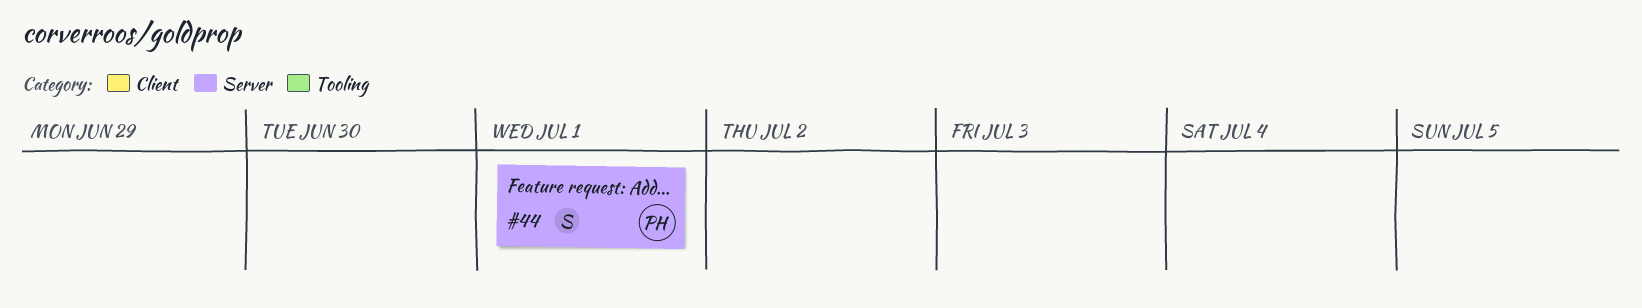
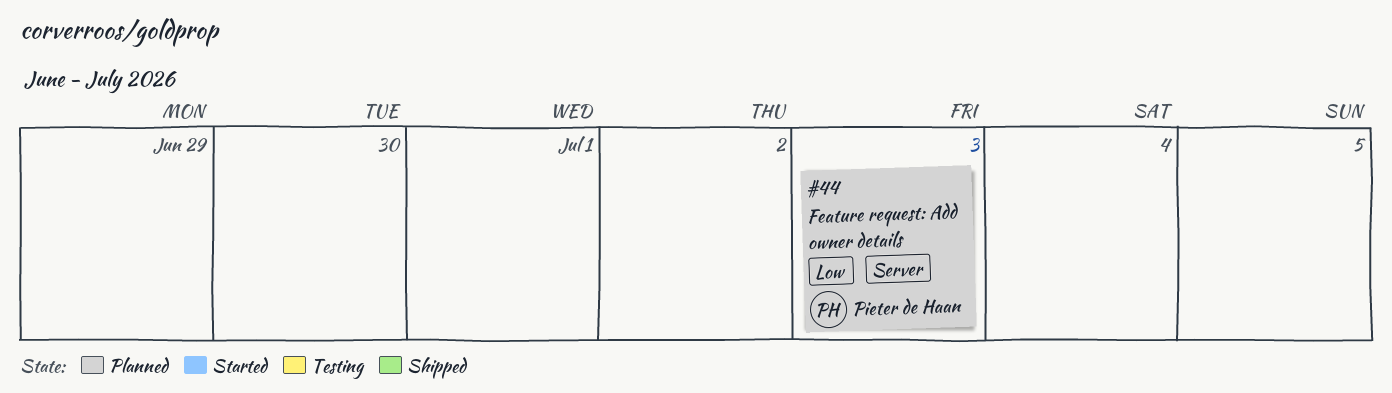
#44, due: Jul 1 -> Jul 3

